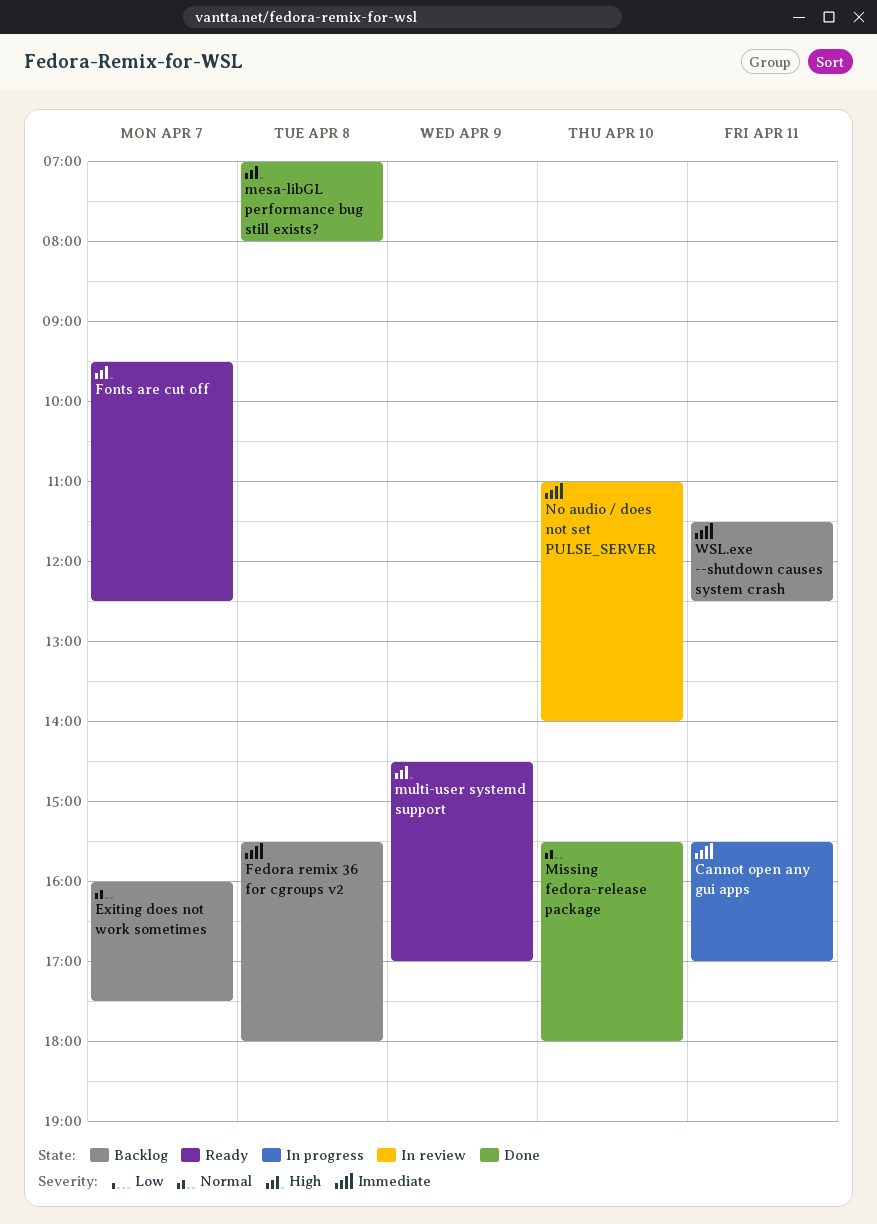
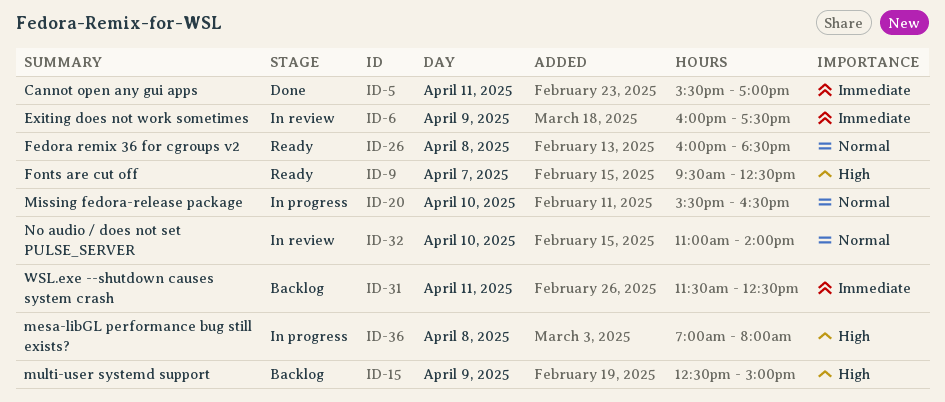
Cannot open any gui apps, status: In progress -> Done
Exiting does not work sometimes, status: Backlog -> In review
Exiting does not work sometimes, priority: Normal -> Immediate
Exiting does not work sometimes, day: Apr 7 -> Apr 9
Fedora remix 36 for cgroups v2, status: Backlog -> Ready
Fedora remix 36 for cgroups v2, priority: Immediate -> Normal
Fedora remix 36 for cgroups v2, begins: 15:30 -> 16:00
Fedora remix 36 for cgroups v2, ends: 18:00 -> 18:30
mesa-libGL performance bug still exists?, status: Done -> In progress
Missing fedora-release package, status: Done -> In progress
Missing fedora-release package, ends: 18:00 -> 16:30
multi-user systemd support, status: Ready -> Backlog
multi-user systemd support, begins: 14:30 -> 12:30
multi-user systemd support, ends: 17:00 -> 15:00
No audio / does not set PULSE_SERVER, priority: Immediate -> Normal

